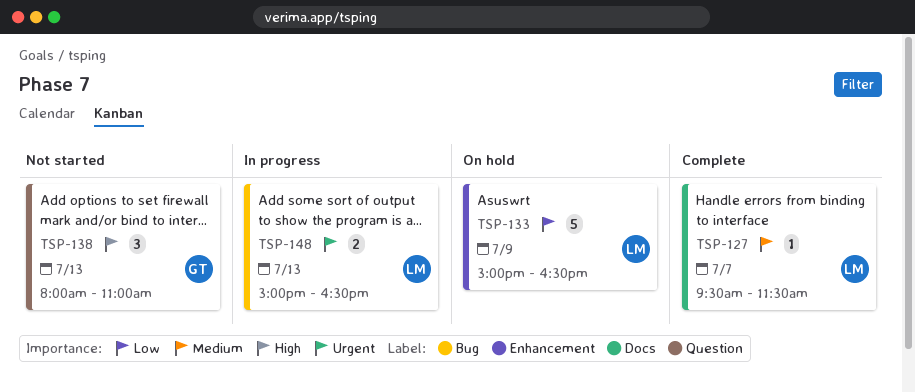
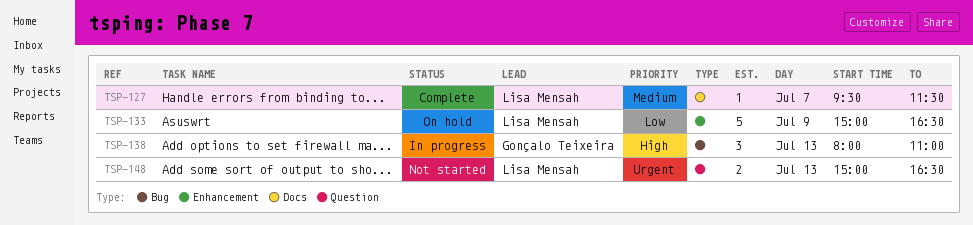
TSP-138, status: Not started -> In progress
TSP-138, label: Question -> Bug
TSP-148, status: In progress -> Not started
TSP-148, label: Bug -> Question

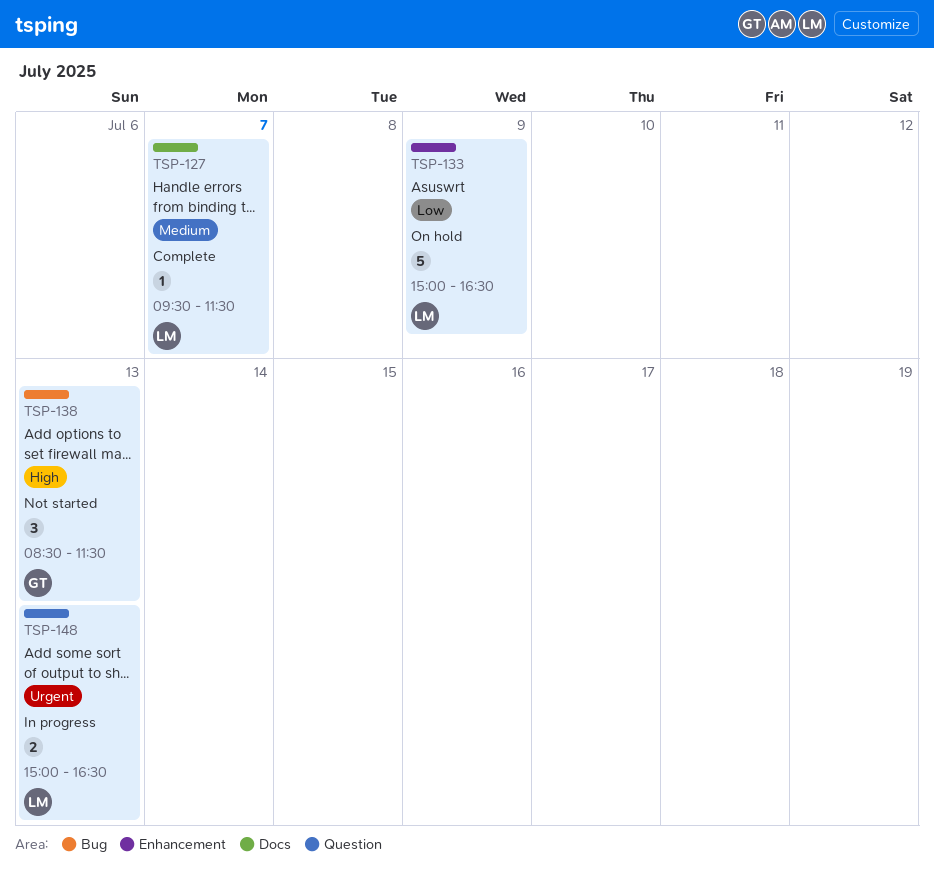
TSP-138, status: In progress -> Not started
TSP-138, begins: 08:00 -> 08:30
TSP-138, ends: 11:00 -> 11:30
TSP-148, status: Not started -> In progress

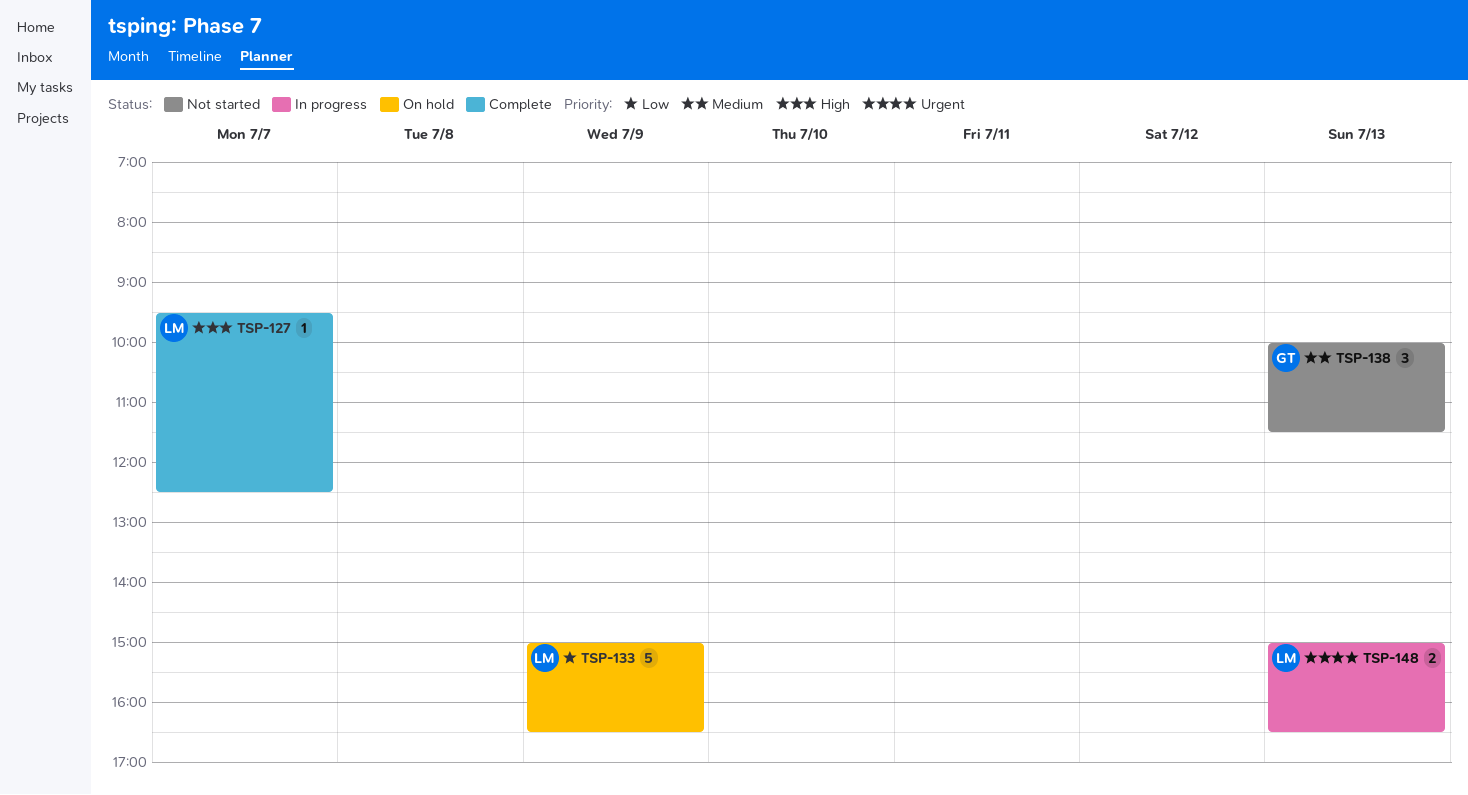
TSP-127, priority: Medium -> High
TSP-127, ends: 11:30 -> 12:30
TSP-138, priority: High -> Medium
TSP-138, begins: 08:30 -> 10:00

